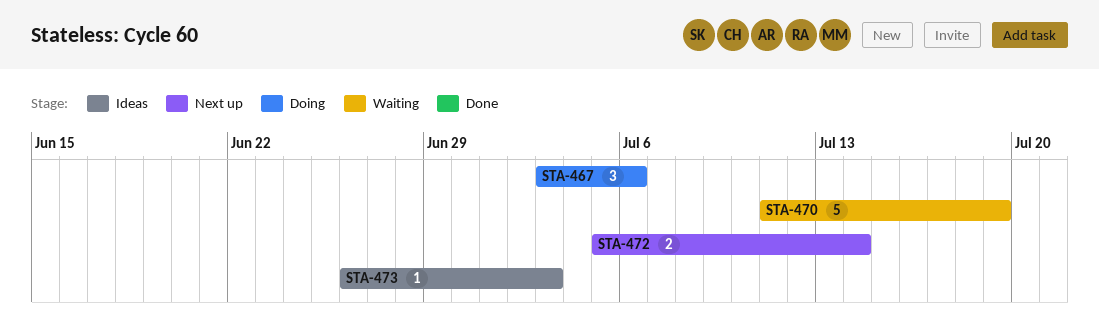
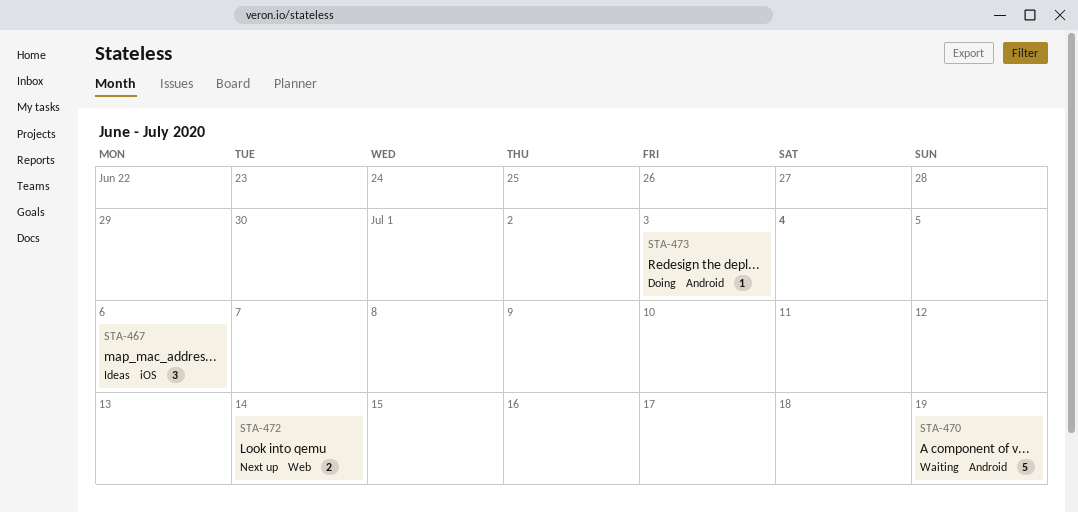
STA-467, status: Doing -> Ideas
STA-473, status: Ideas -> Doing

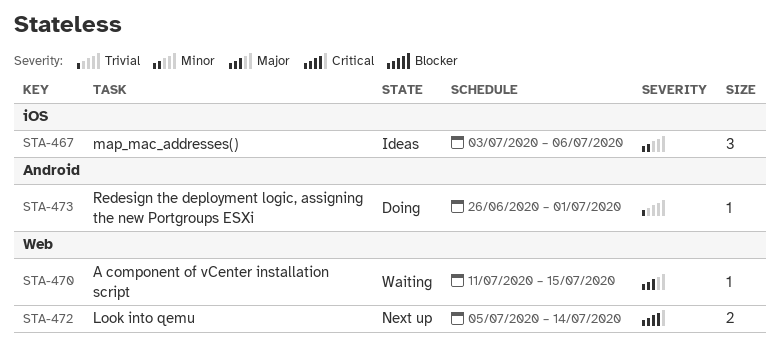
STA-470, label: Android -> Web
STA-470, estimate: 5 -> 1
STA-470, due: Jul 19 -> Jul 15
STA-473, due: Jul 3 -> Jul 1

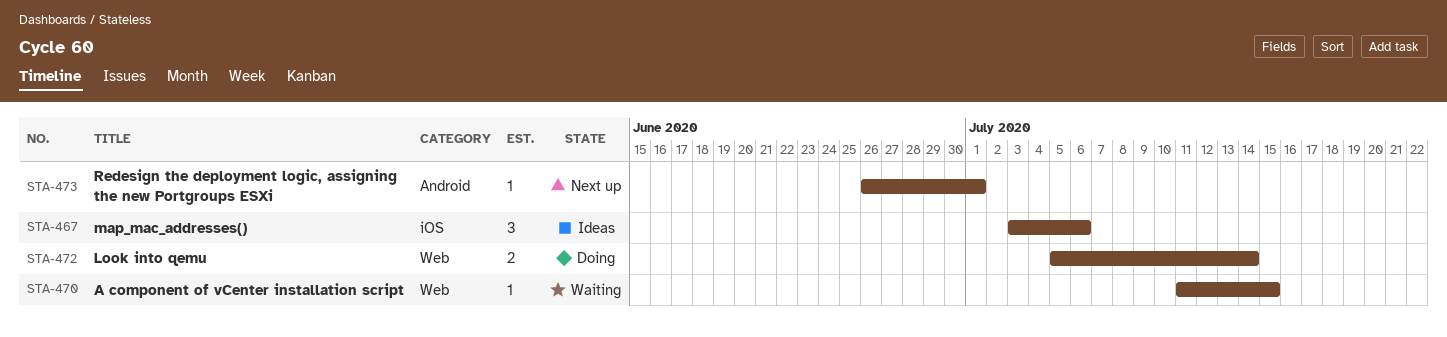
STA-472, status: Next up -> Doing
STA-473, status: Doing -> Next up

